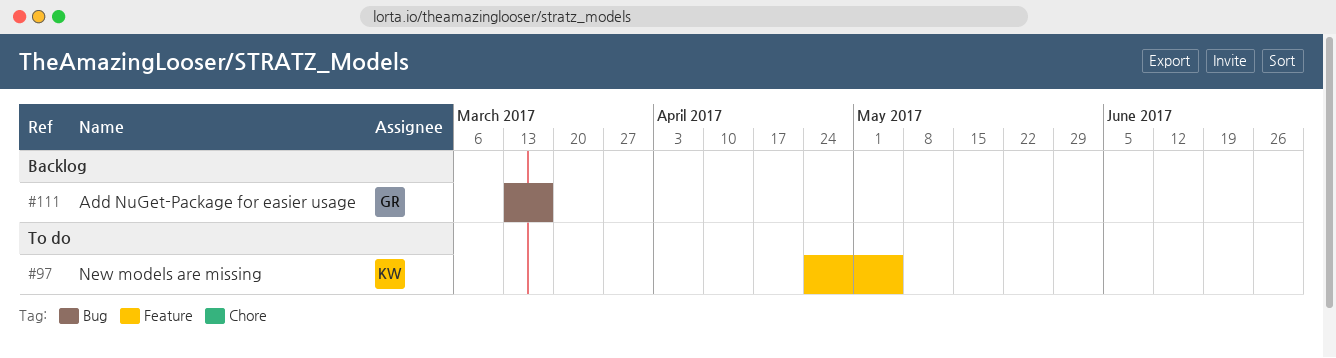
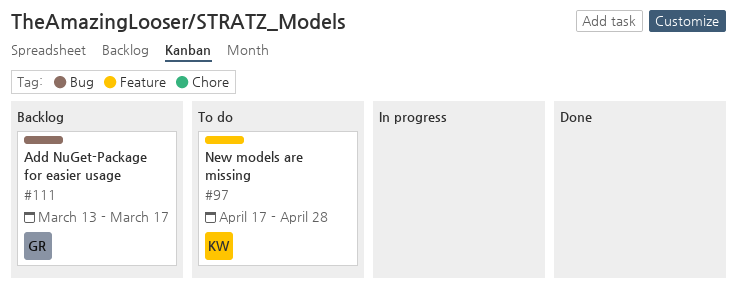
#97, start: Apr 24 -> Apr 17
#97, due: May 5 -> Apr 28

